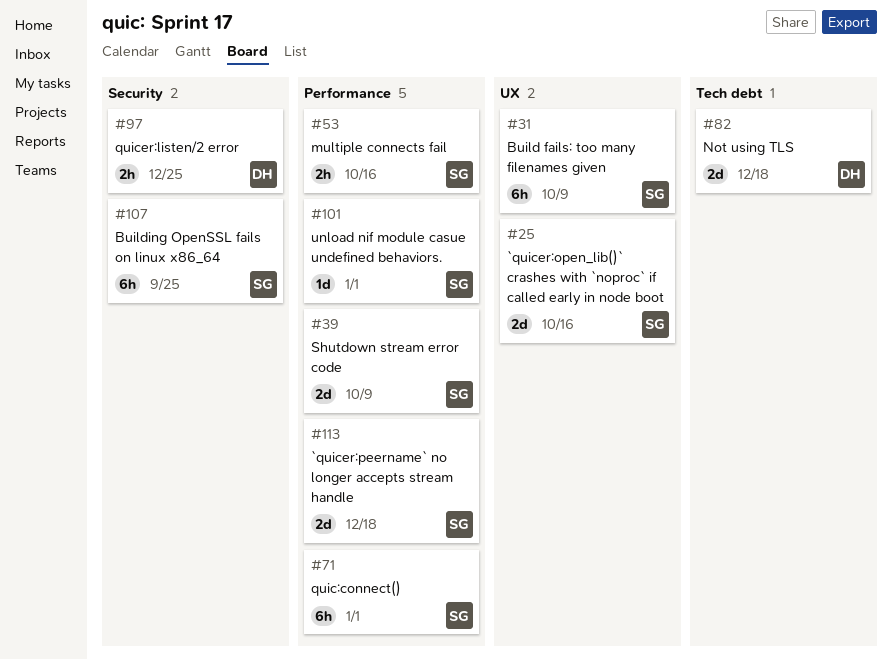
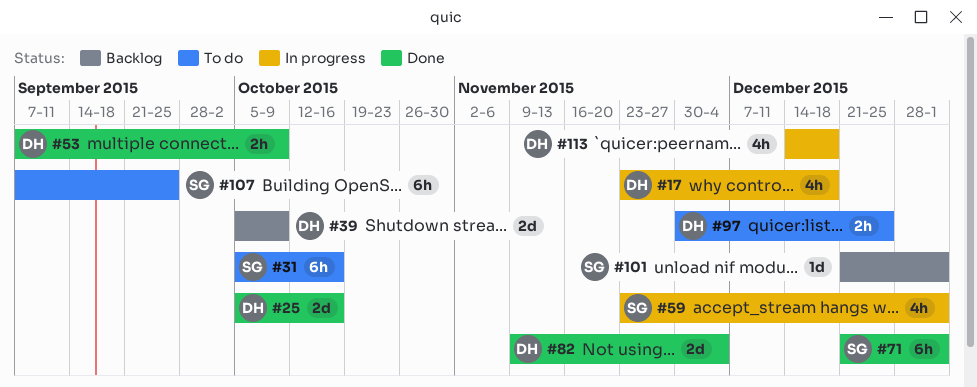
#17: none -> present
#25, owner: SG -> DH
#31, due: Oct 9 -> Oct 16
#39, owner: SG -> DH
#53, owner: SG -> DH
#53, due: Oct 16 -> Oct 9
#59: none -> present
#82, due: Dec 18 -> Dec 4
#113, owner: SG -> DH
#113, estimate: 2d -> 4h

